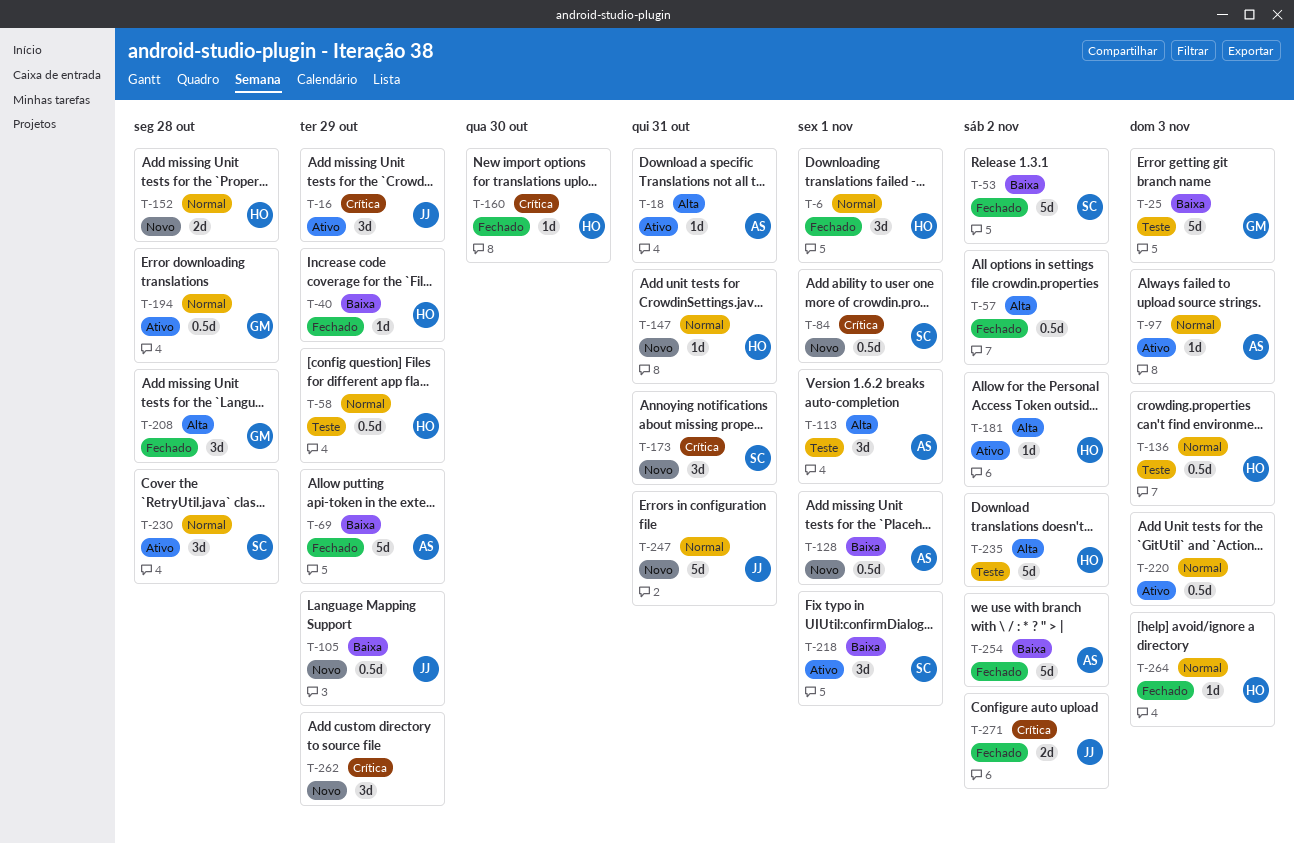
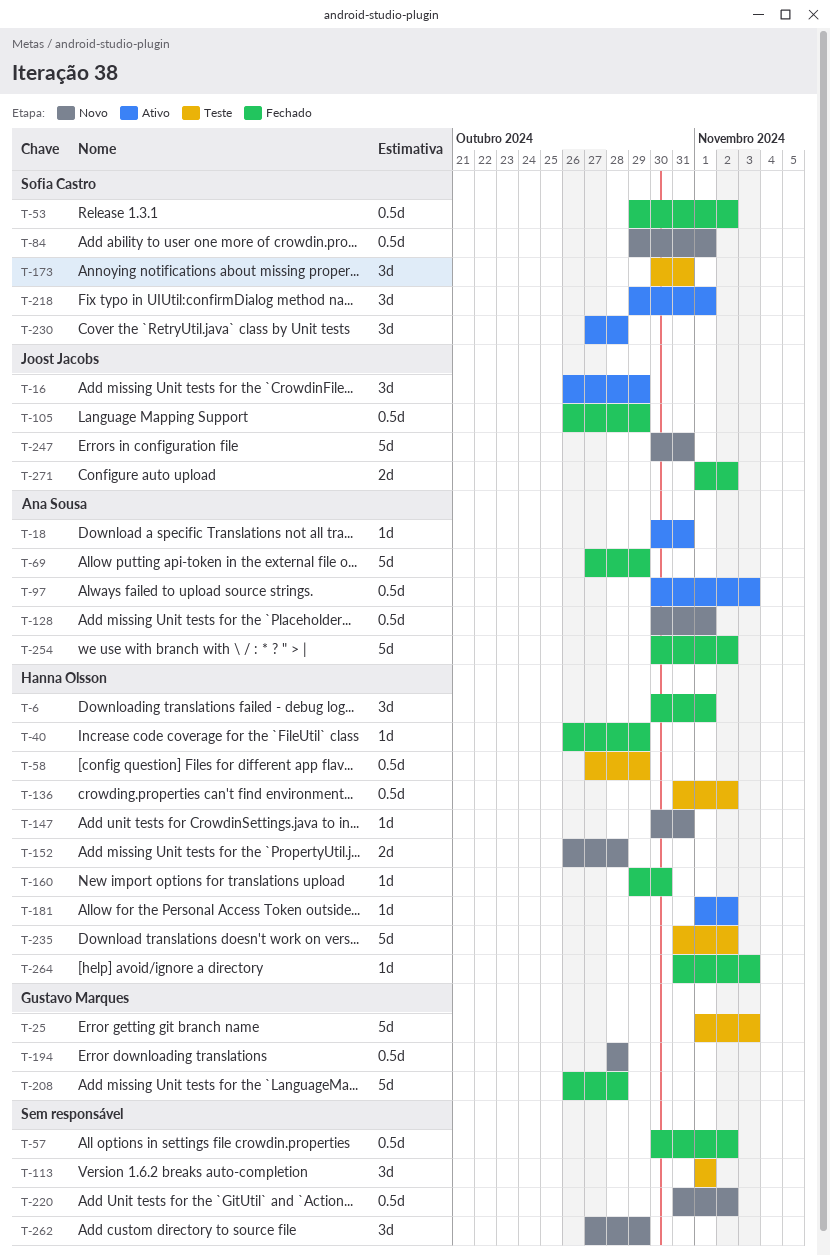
T-53, estimate: 5d -> 0.5d
T-97, estimate: 1d -> 0.5d
T-105, status: Novo -> Fechado
T-113, owner: Ana Sousa -> none
T-136, due: Nov 3 -> Nov 2
T-173, status: Novo -> Teste
T-194, status: Ativo -> Novo
T-208, estimate: 3d -> 5d
T-220, status: Ativo -> Novo
T-220, due: Nov 3 -> Nov 2

